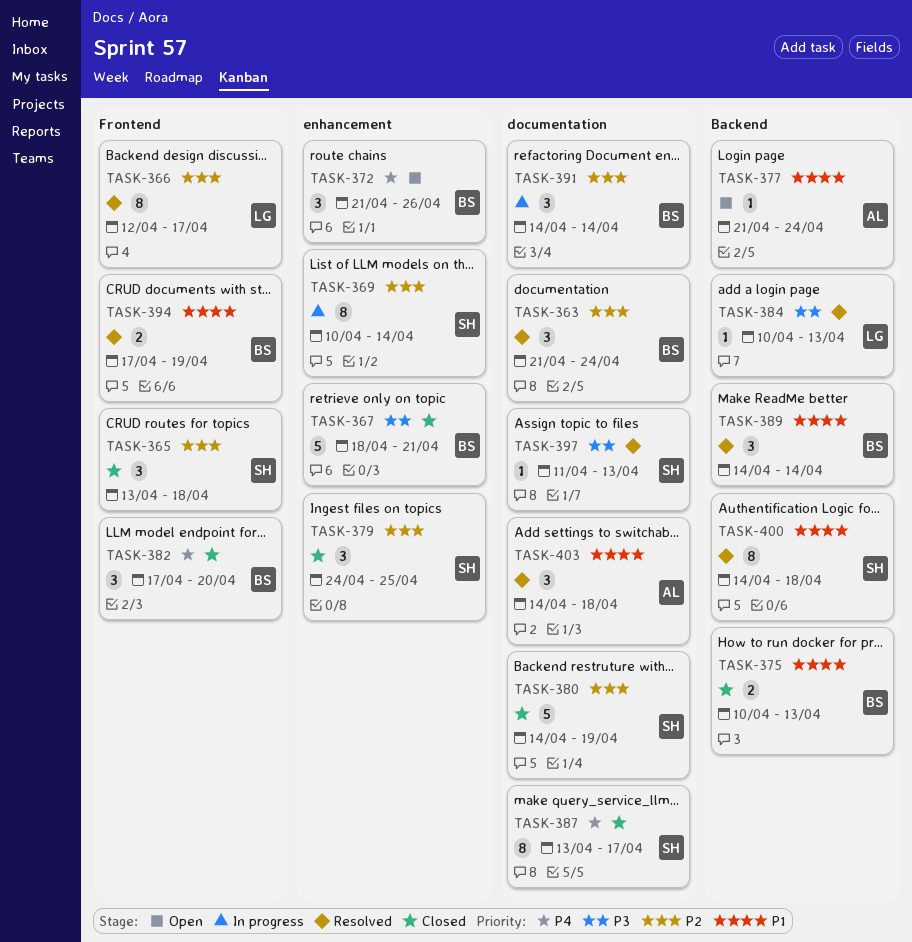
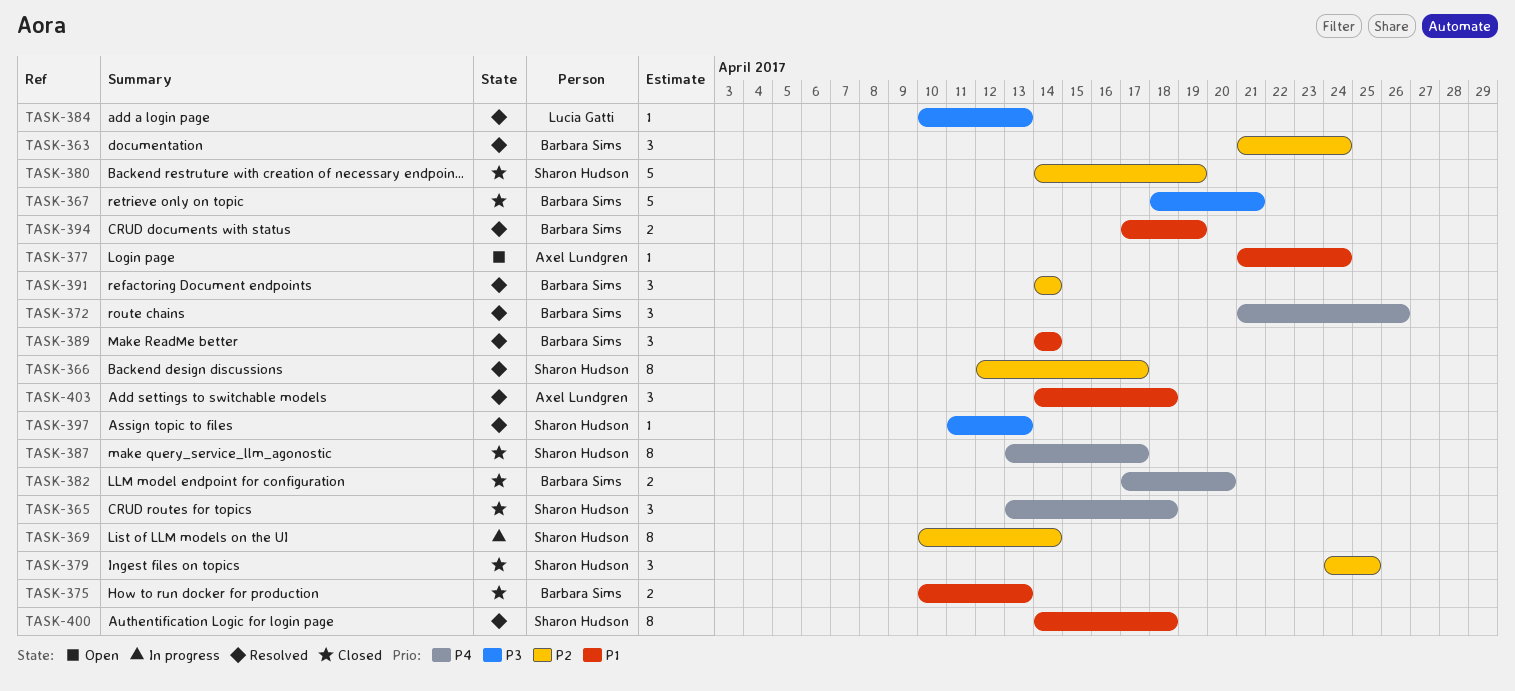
TASK-365, priority: P2 -> P4
TASK-366, owner: Lucia Gatti -> Sharon Hudson
TASK-372, status: Open -> Resolved
TASK-382, estimate: 3 -> 2
TASK-391, status: In progress -> Resolved

